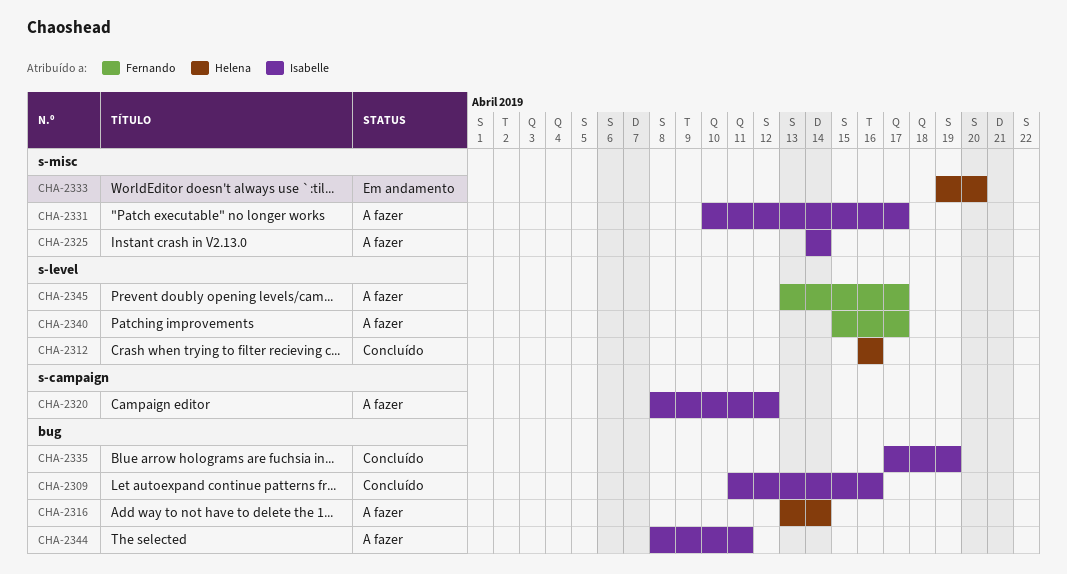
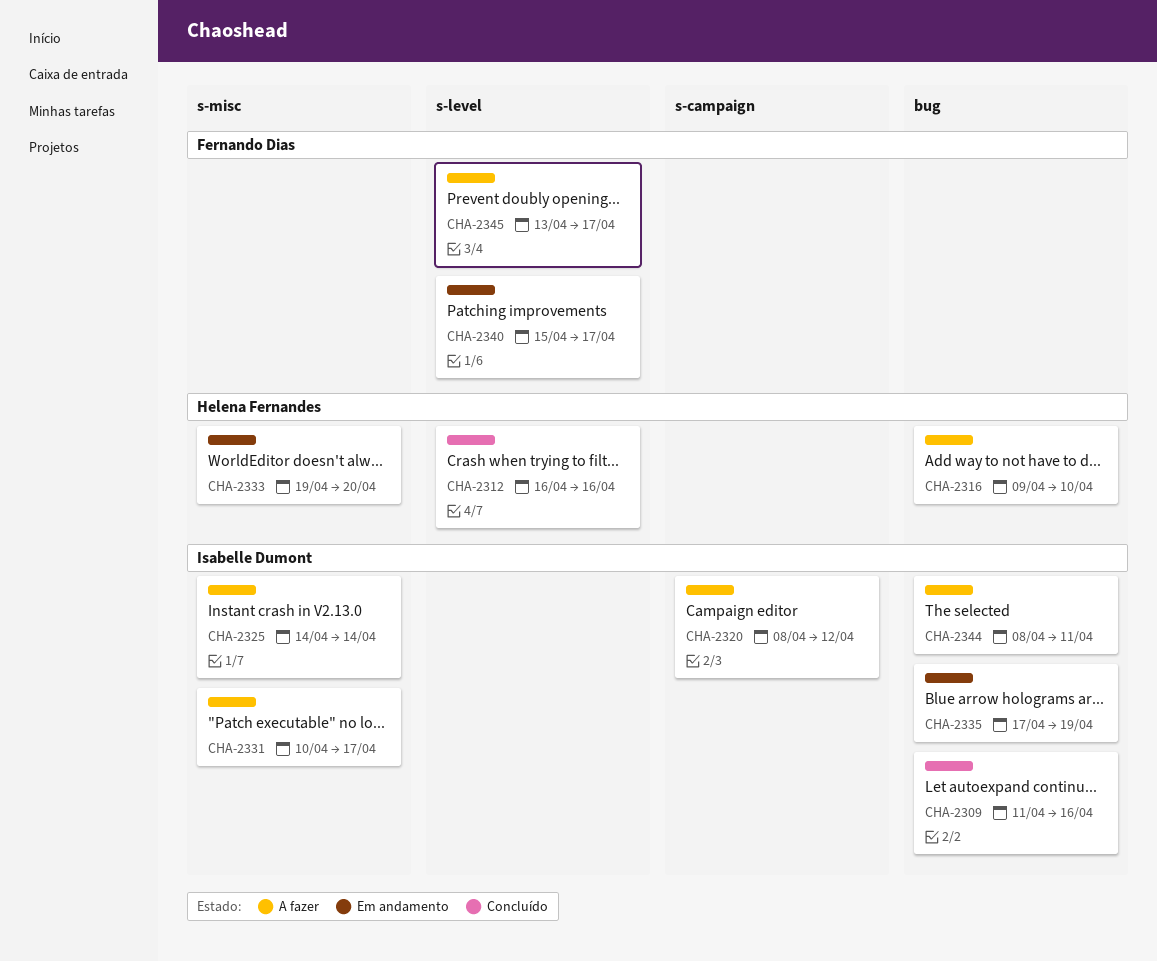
CHA-2316, start: Apr 13 -> Apr 9
CHA-2316, due: Apr 14 -> Apr 10
CHA-2335, status: Concluído -> Em andamento
CHA-2340, status: A fazer -> Em andamento

